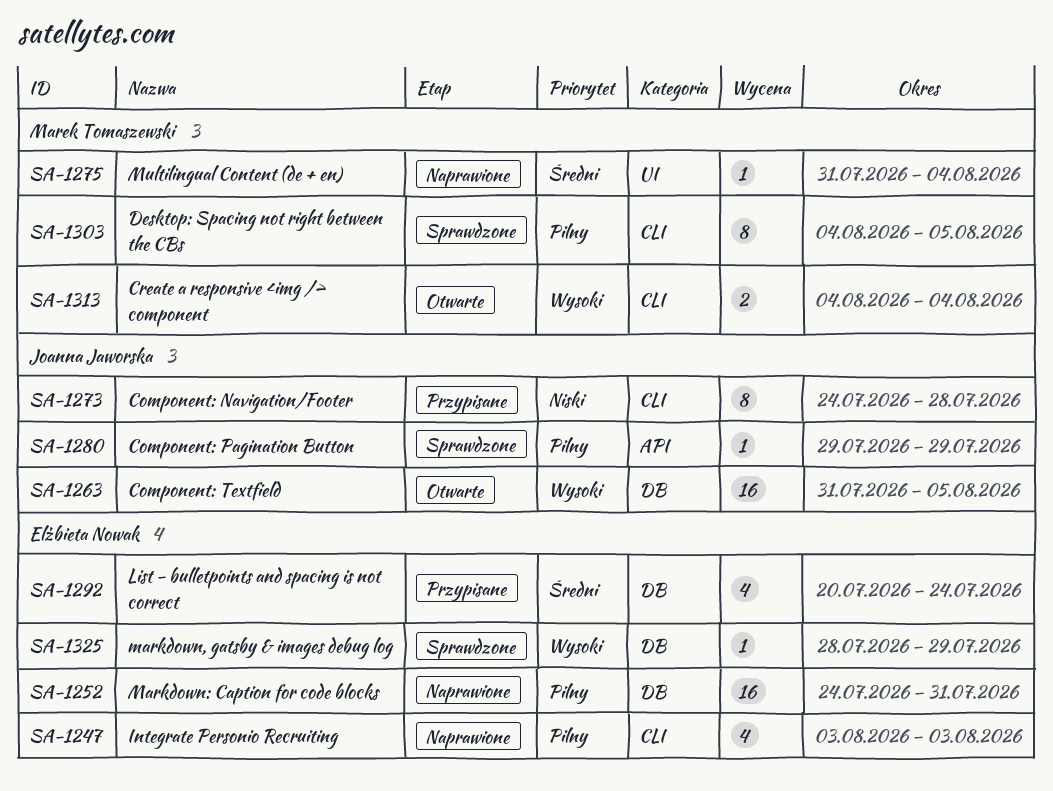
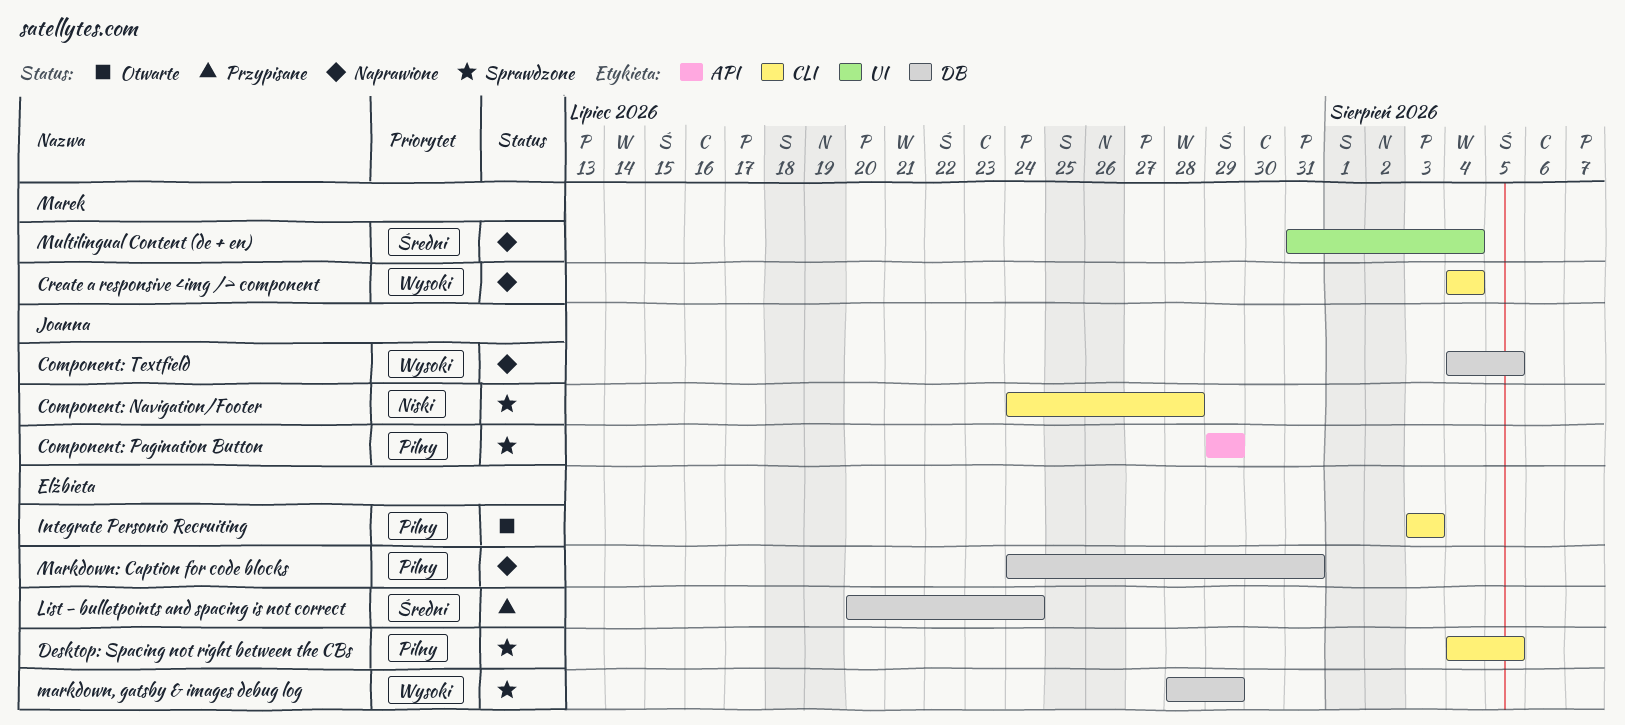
Component: Navigation/Footer, status: Przypisane -> Sprawdzone
Component: Textfield, status: Otwarte -> Naprawione
Component: Textfield, start: Jul 31 -> Aug 4
Create a responsive <img /> component, status: Otwarte -> Naprawione
Desktop: Spacing not right between the CBs, owner: Marek Tomaszewski -> Elżbieta Nowak
Integrate Personio Recruiting, status: Naprawione -> Otwarte

